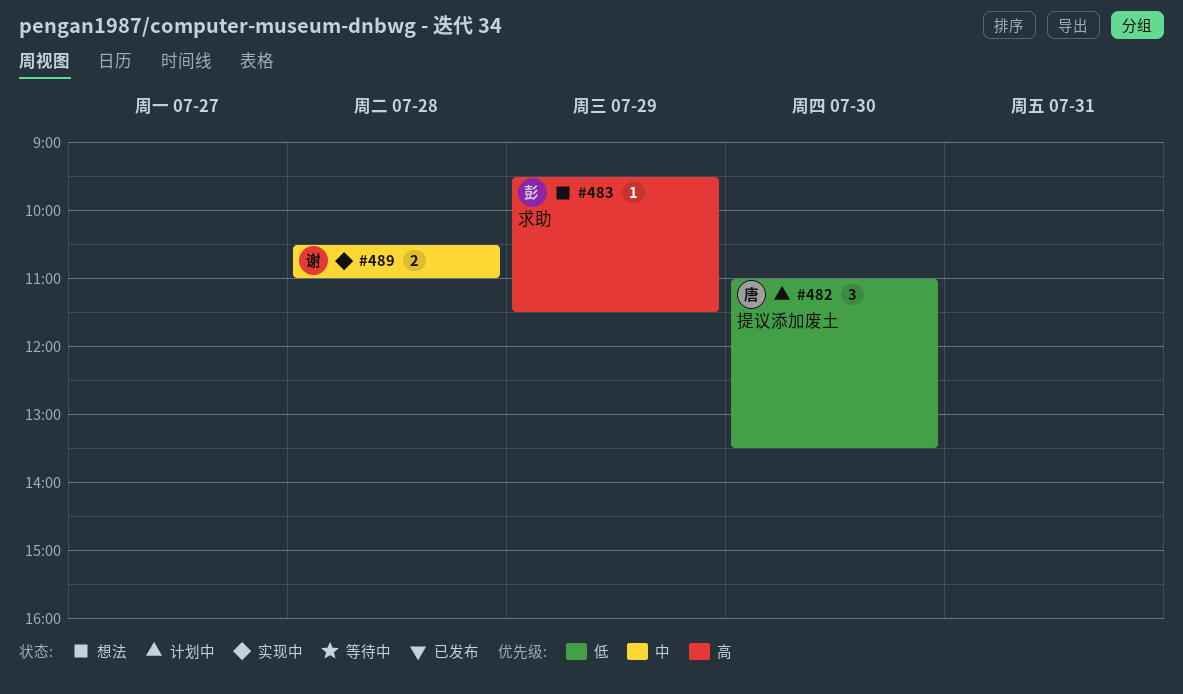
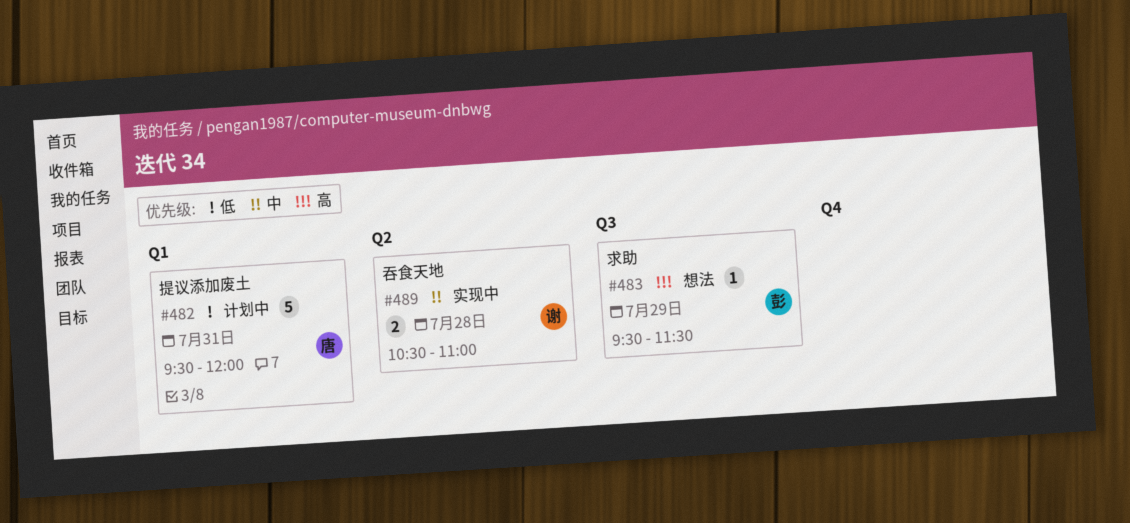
#482, estimate: 3 -> 5
#482, day: Jul 30 -> Jul 31
#482, begins: 11:00 -> 09:30
#482, ends: 13:30 -> 12:00

